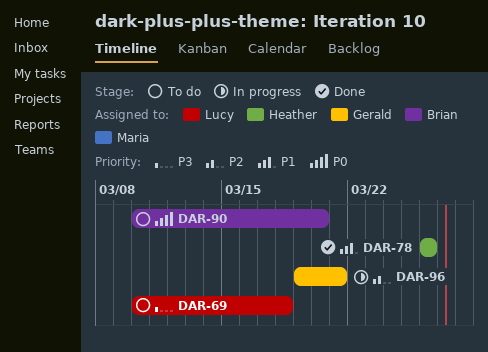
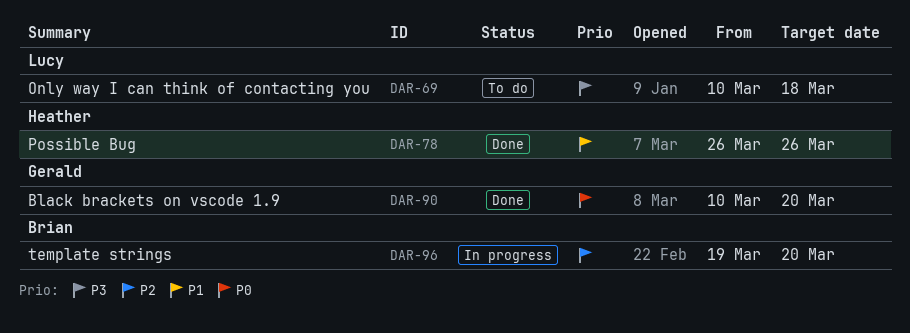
DAR-90, status: To do -> Done
DAR-90, owner: Brian -> Gerald
DAR-96, owner: Gerald -> Brian
DAR-96, due: Mar 21 -> Mar 20

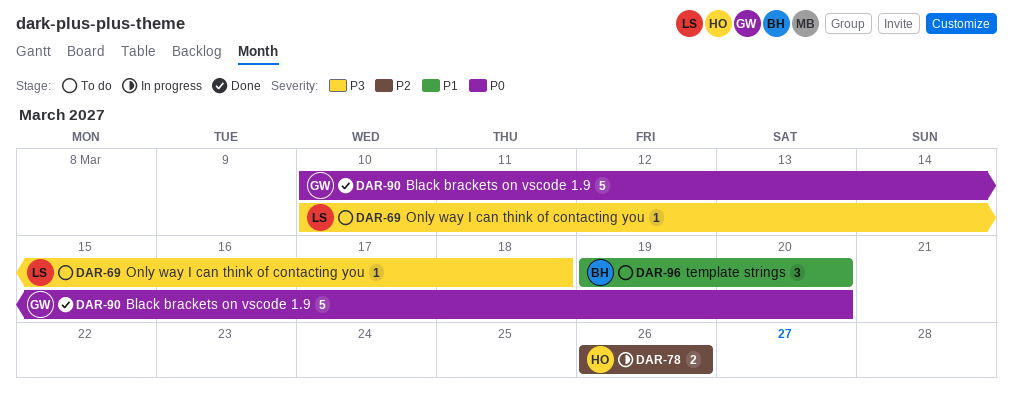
DAR-78, status: Done -> In progress
DAR-78, priority: P1 -> P2
DAR-96, status: In progress -> To do
DAR-96, priority: P2 -> P1

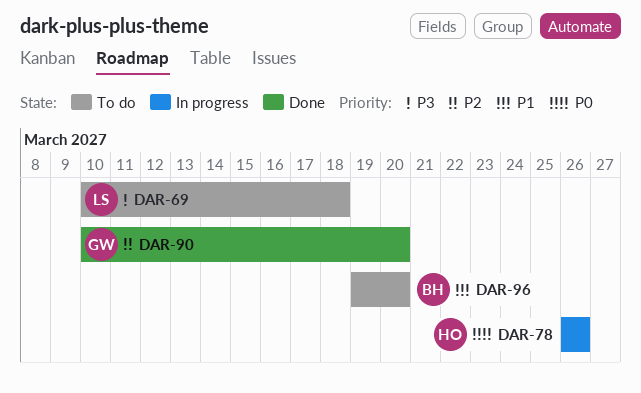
DAR-78, priority: P2 -> P0
DAR-90, priority: P0 -> P2

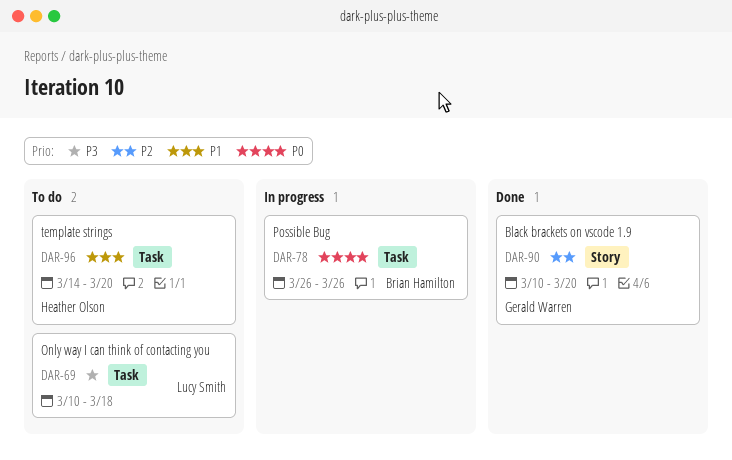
DAR-78, owner: Heather Olson -> Brian Hamilton
DAR-96, owner: Brian Hamilton -> Heather Olson
DAR-96, start: Mar 19 -> Mar 14

